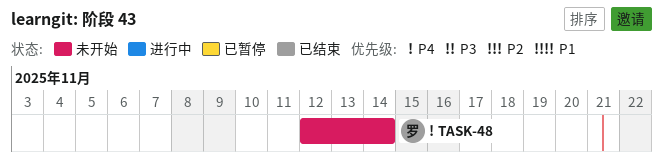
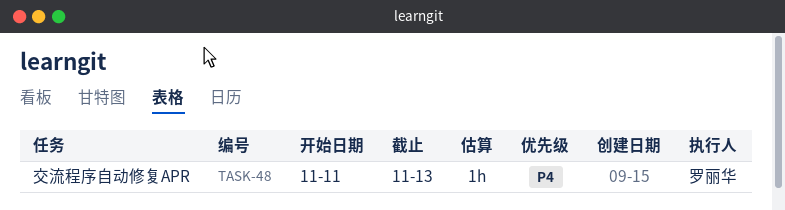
TASK-48, start: Nov 12 -> Nov 11
TASK-48, due: Nov 14 -> Nov 13

